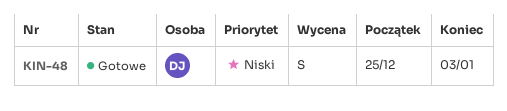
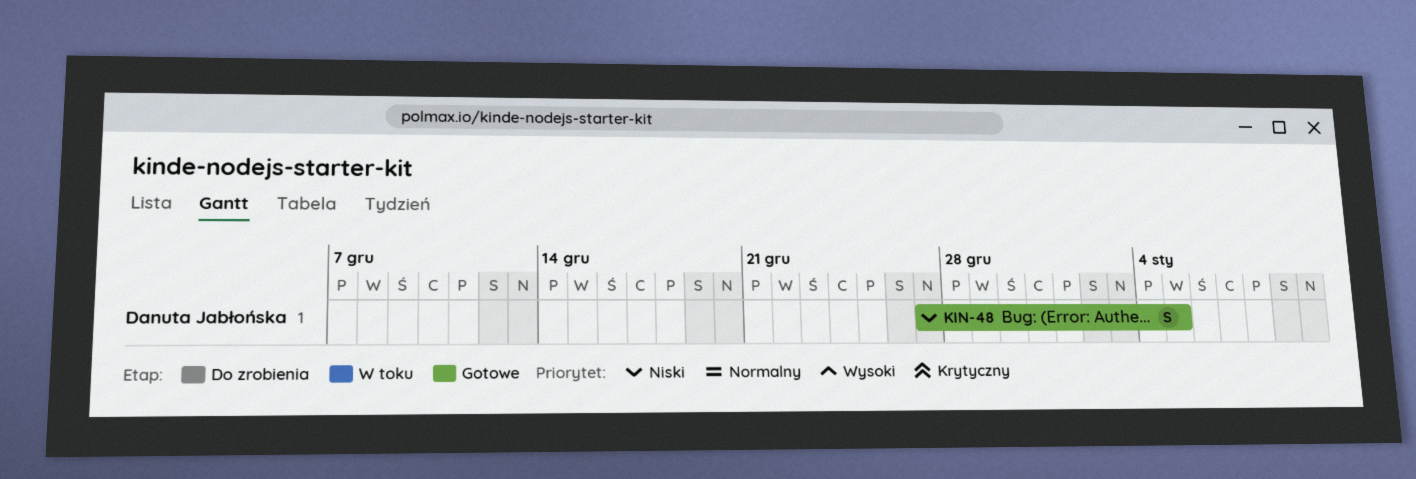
KIN-48, start: Dec 25 -> Dec 27
KIN-48, due: Jan 3 -> Jan 5

